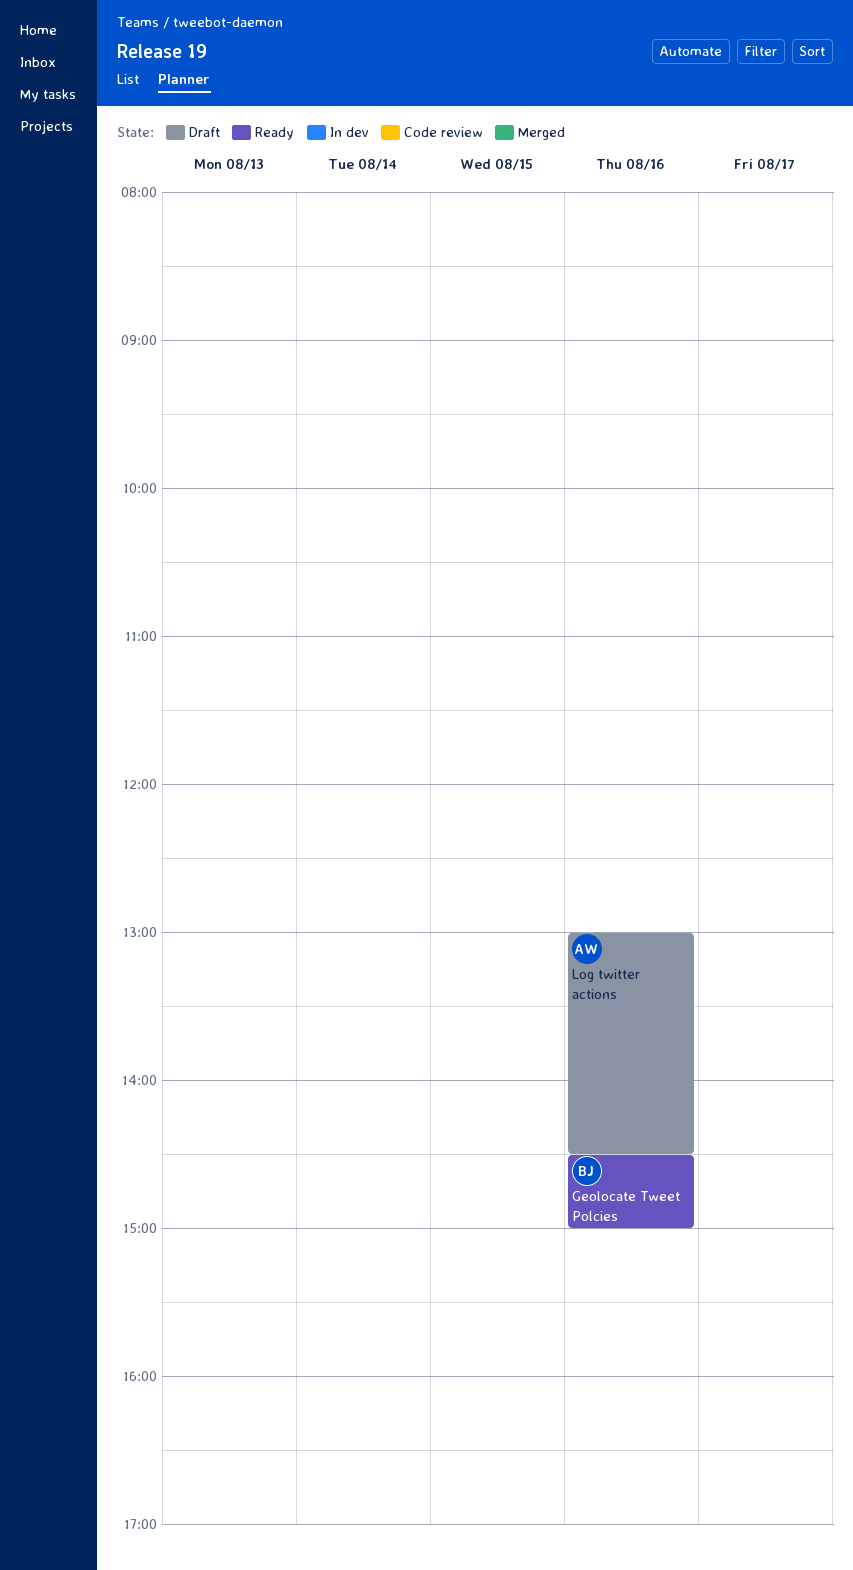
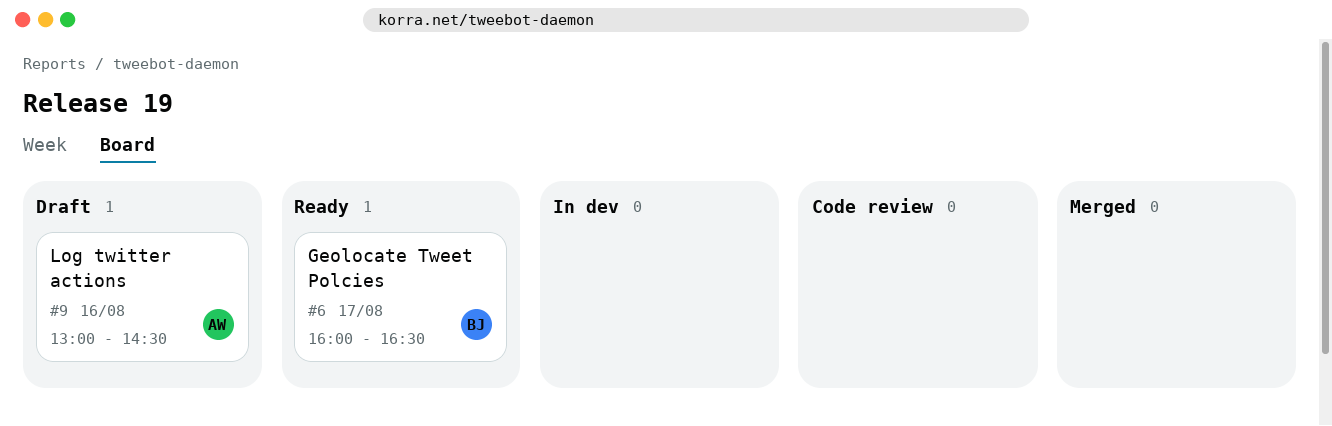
Geolocate Tweet Polcies, day: Aug 16 -> Aug 17
Geolocate Tweet Polcies, begins: 14:30 -> 16:00
Geolocate Tweet Polcies, ends: 15:00 -> 16:30

